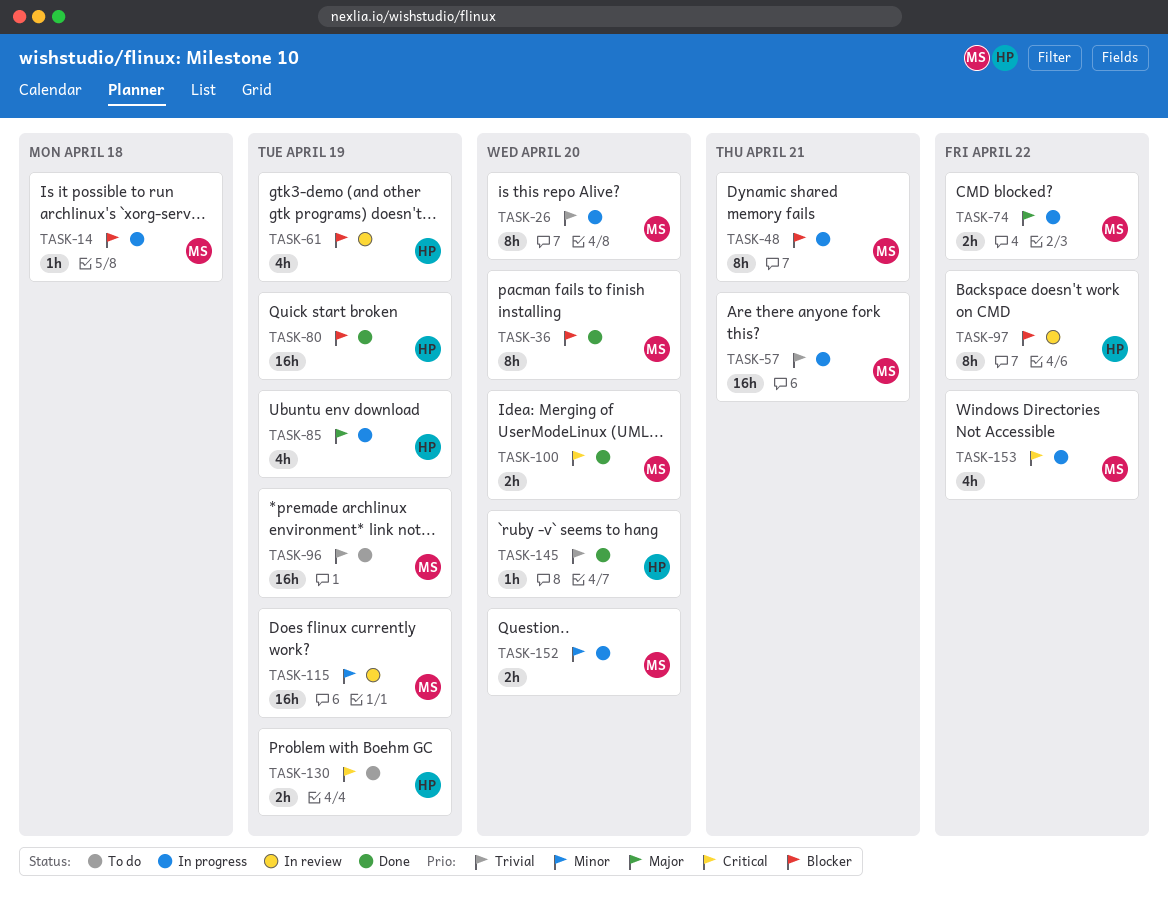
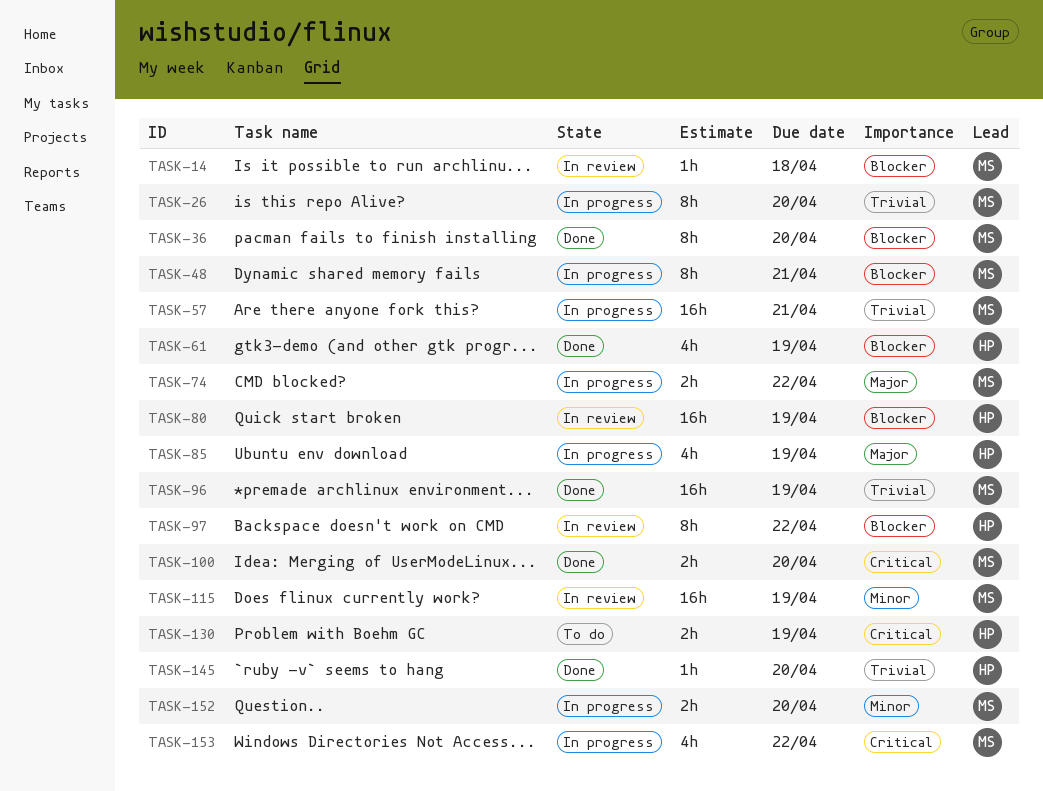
TASK-14, status: In progress -> In review
TASK-61, status: In review -> Done
TASK-80, status: Done -> In review
TASK-96, status: To do -> Done

